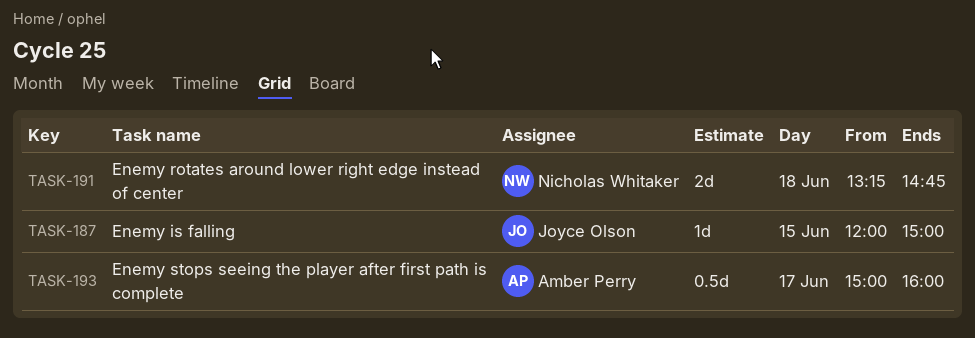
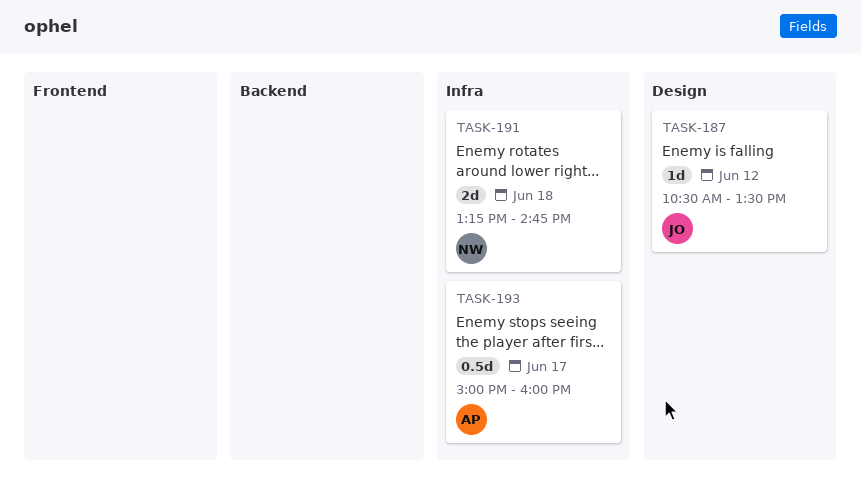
TASK-187, day: Jun 15 -> Jun 12
TASK-187, begins: 12:00 -> 10:30
TASK-187, ends: 15:00 -> 13:30

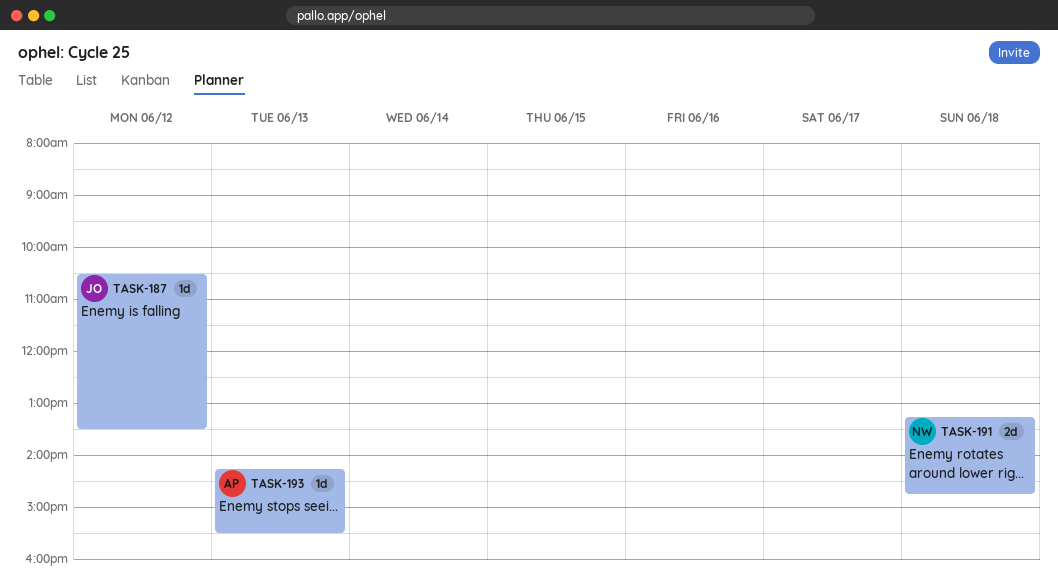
TASK-193, estimate: 0.5d -> 1d
TASK-193, day: Jun 17 -> Jun 13
TASK-193, begins: 15:00 -> 14:15
TASK-193, ends: 16:00 -> 15:30

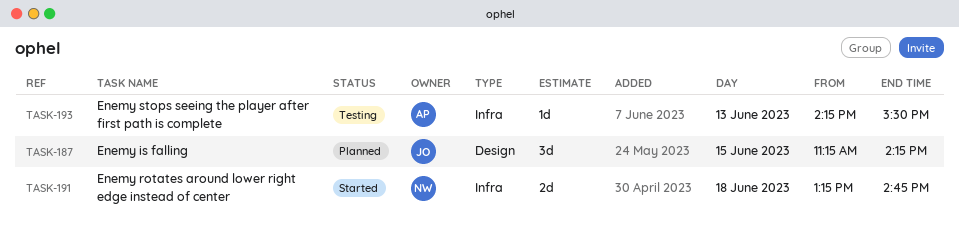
TASK-187, estimate: 1d -> 3d
TASK-187, day: Jun 12 -> Jun 15
TASK-187, begins: 10:30 -> 11:15
TASK-187, ends: 13:30 -> 14:15

